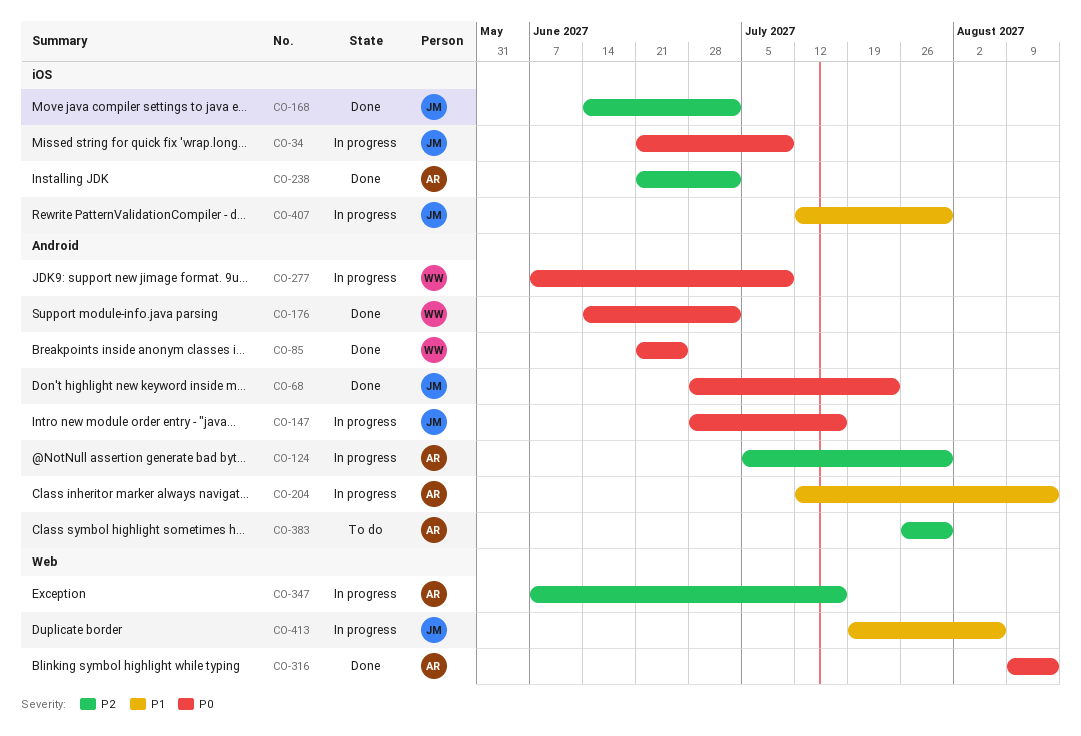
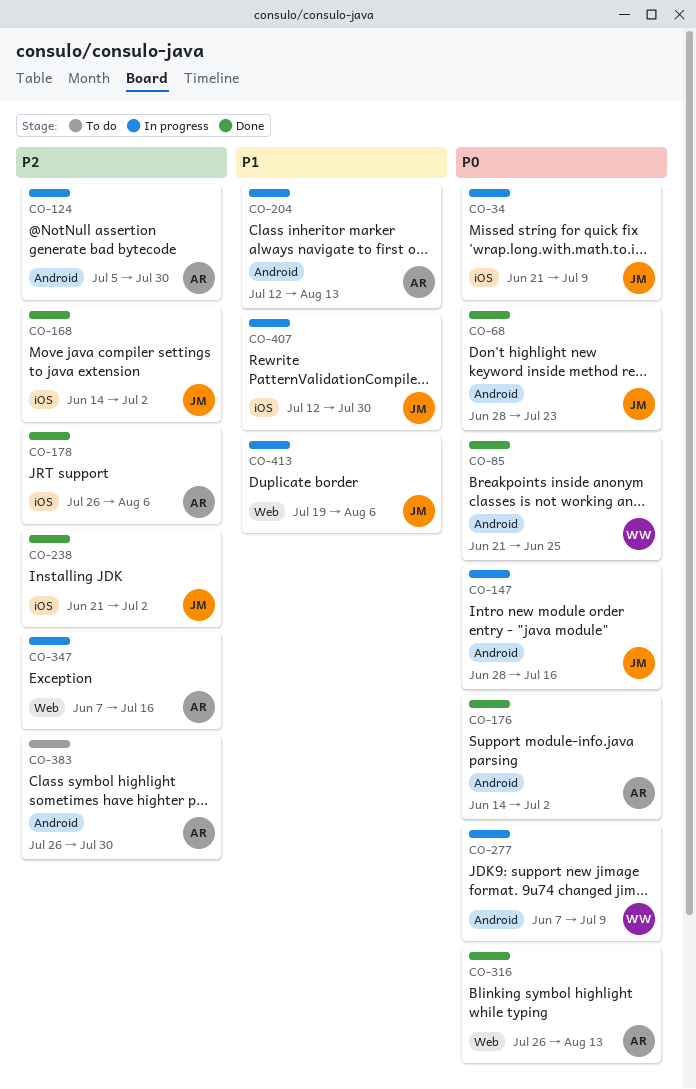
CO-176, owner: WW -> AR
CO-178: none -> present
CO-238, owner: AR -> JM
CO-316, start: Aug 9 -> Jul 26

